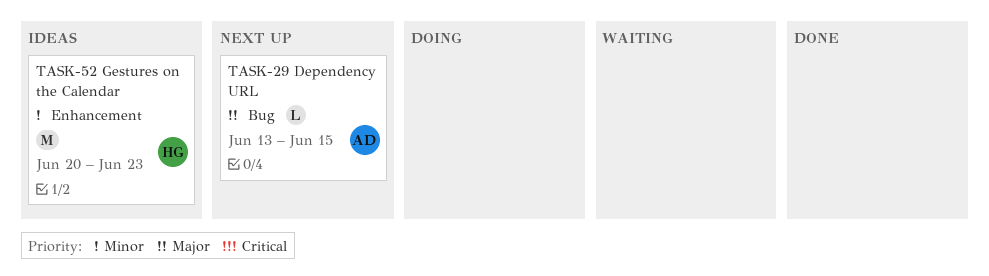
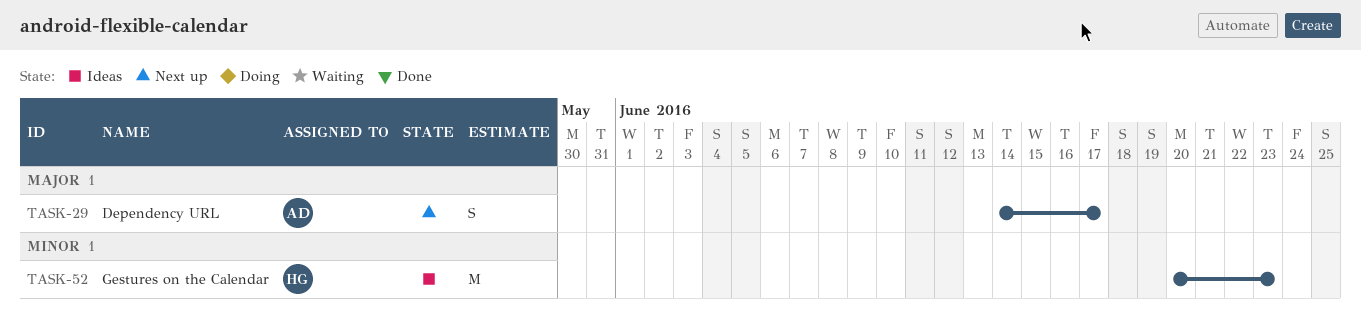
TASK-29, estimate: L -> S
TASK-29, start: Jun 13 -> Jun 14
TASK-29, due: Jun 15 -> Jun 17

